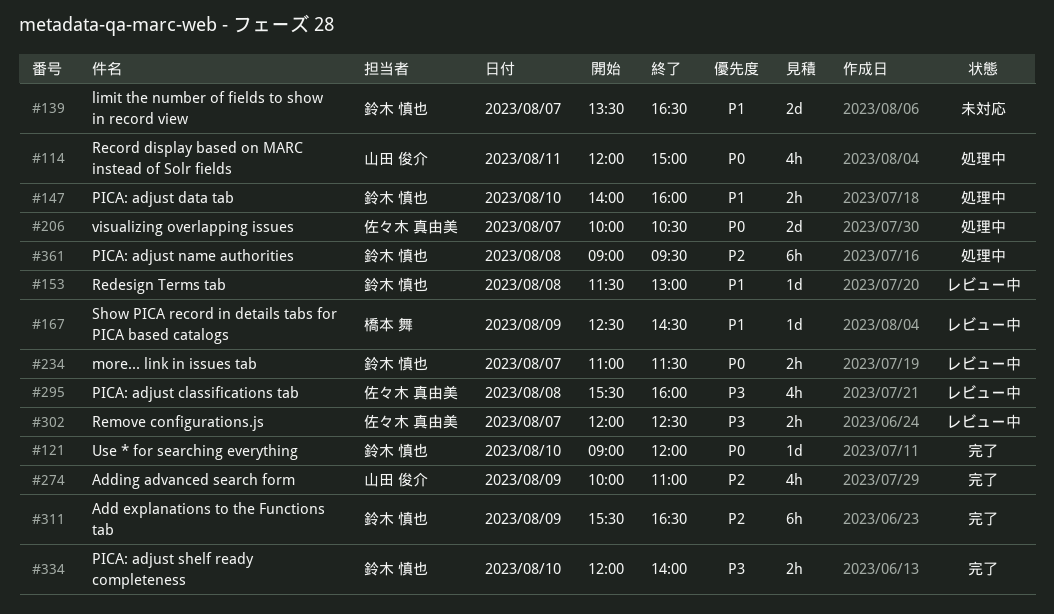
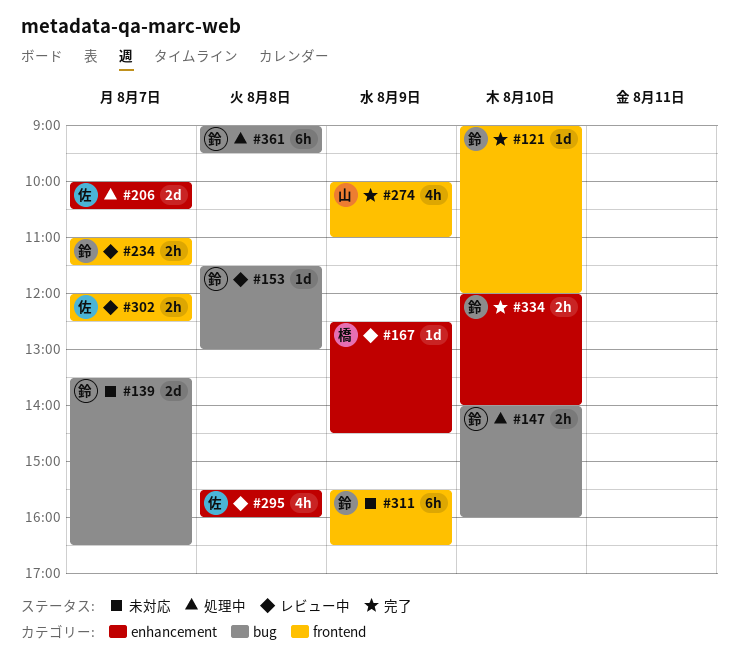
#114: present -> none
#311, status: 完了 -> 未対応

